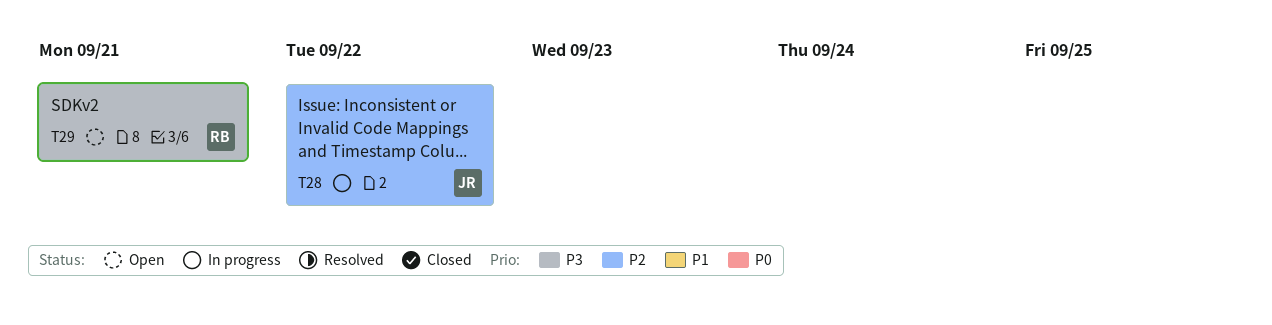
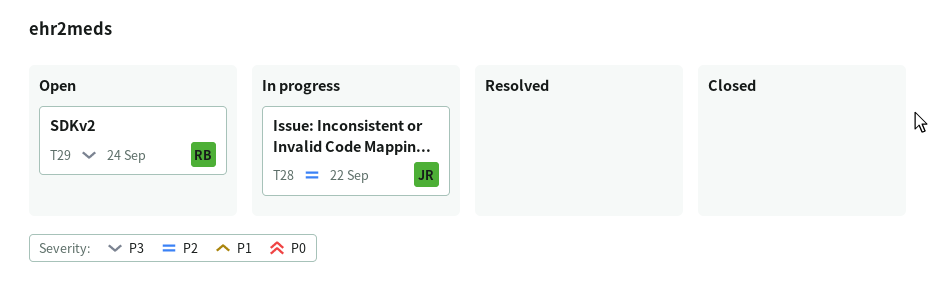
T29, due: Sep 21 -> Sep 24

